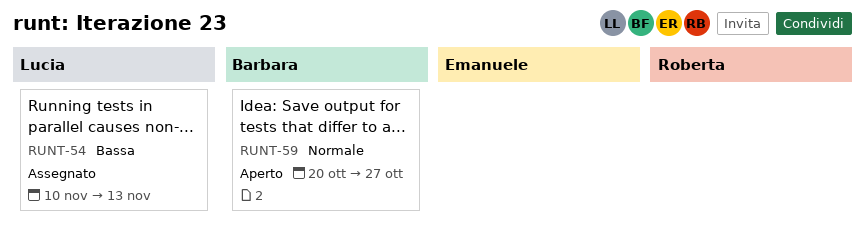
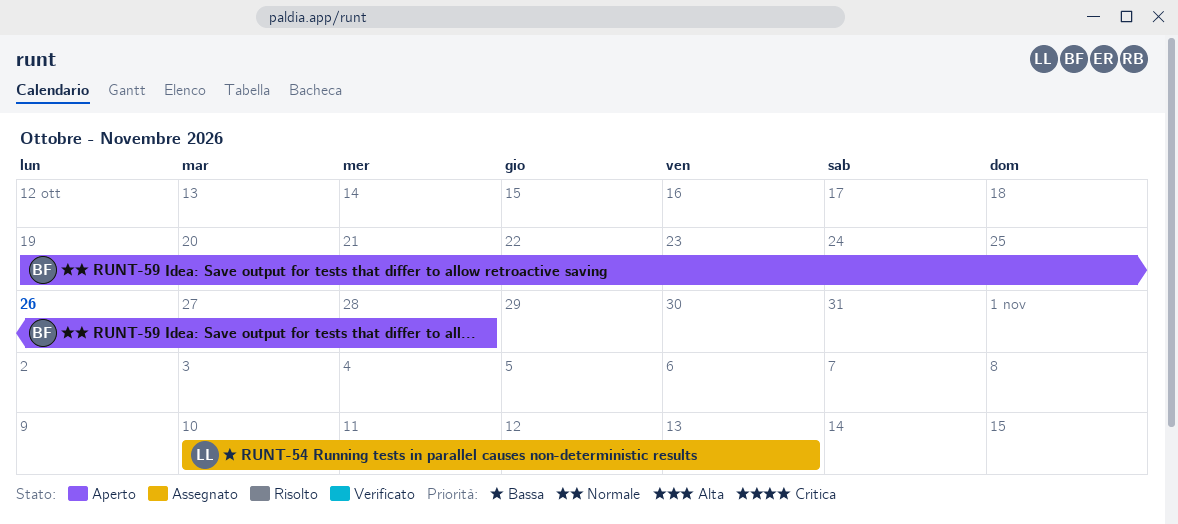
RUNT-59, start: Oct 20 -> Oct 19
RUNT-59, due: Oct 27 -> Oct 28

